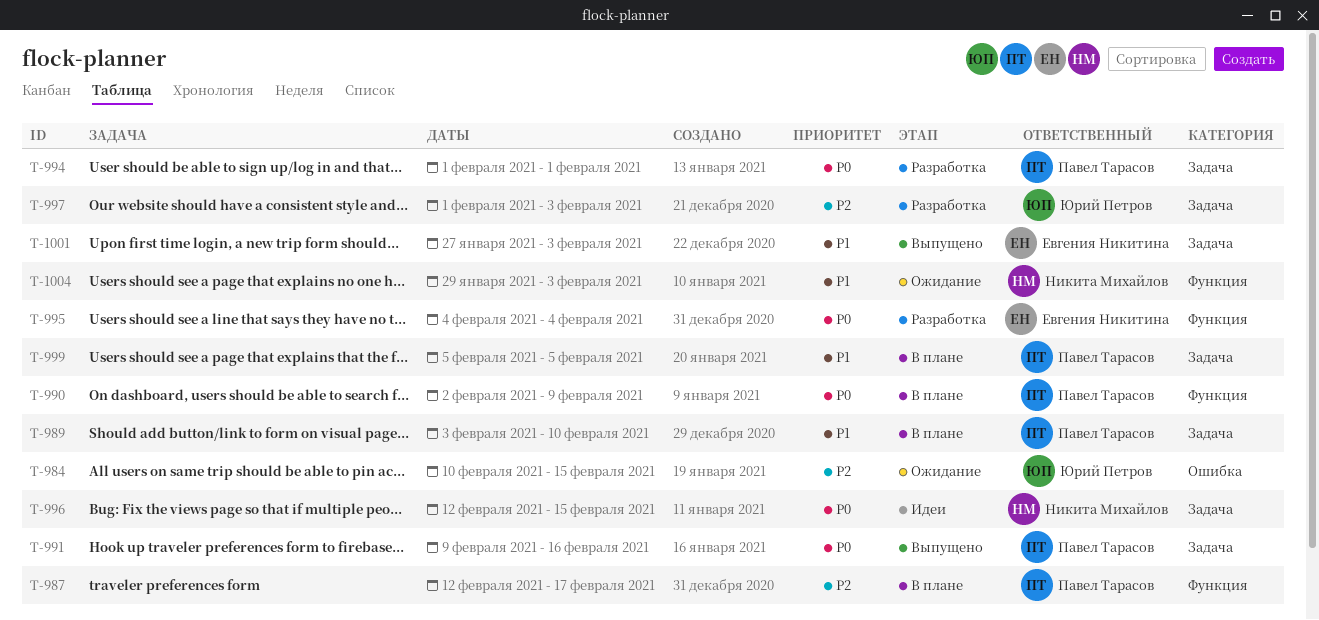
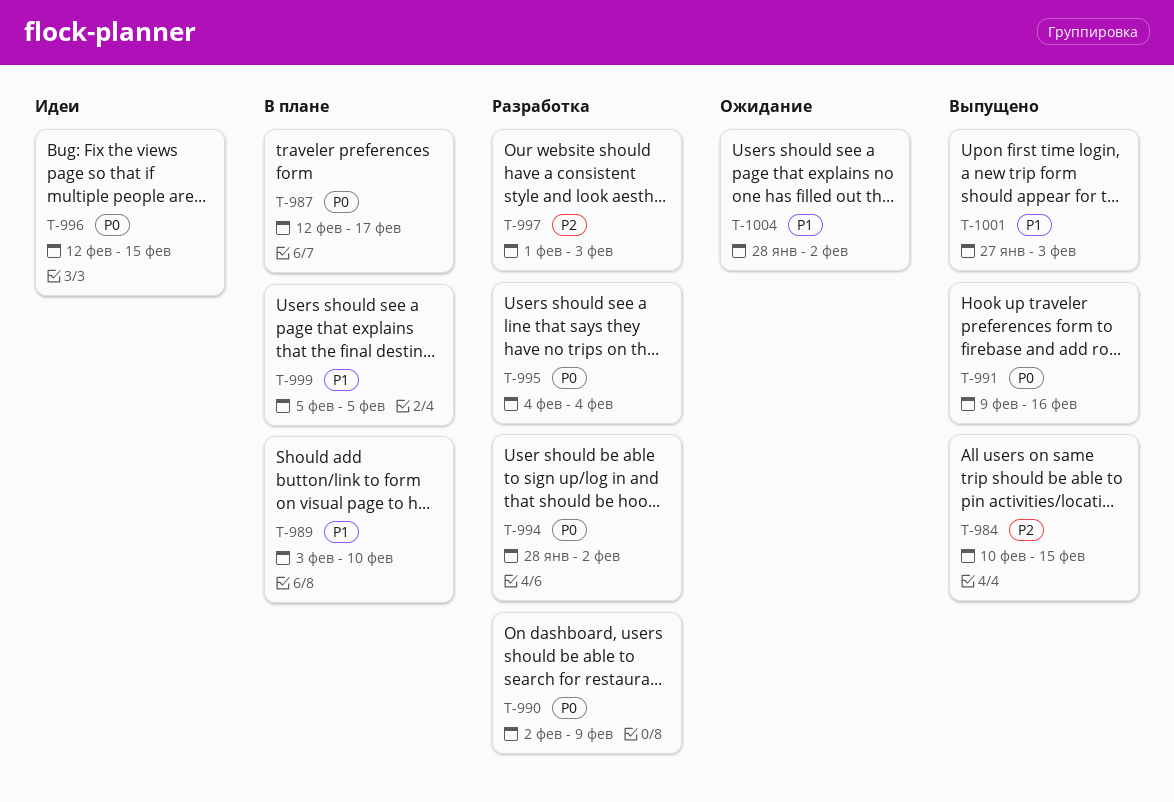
T-984, status: Ожидание -> Выпущено
T-987, priority: P2 -> P0
T-990, status: В плане -> Разработка
T-994, start: Feb 1 -> Jan 28
T-994, due: Feb 1 -> Feb 2
T-1004, start: Jan 29 -> Jan 28
T-1004, due: Feb 3 -> Feb 2

